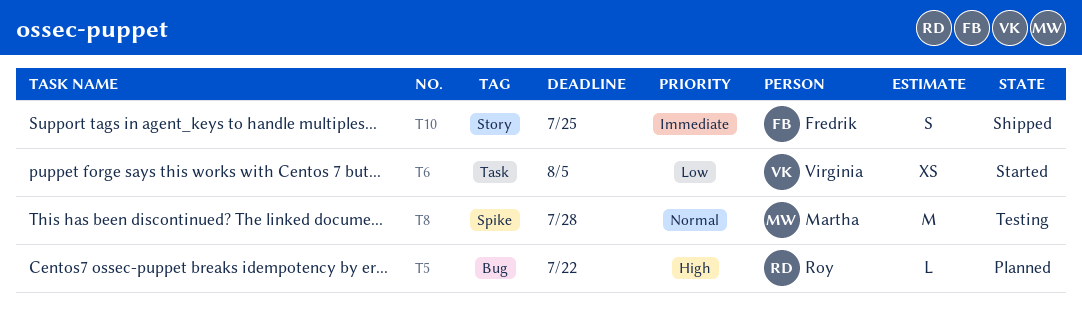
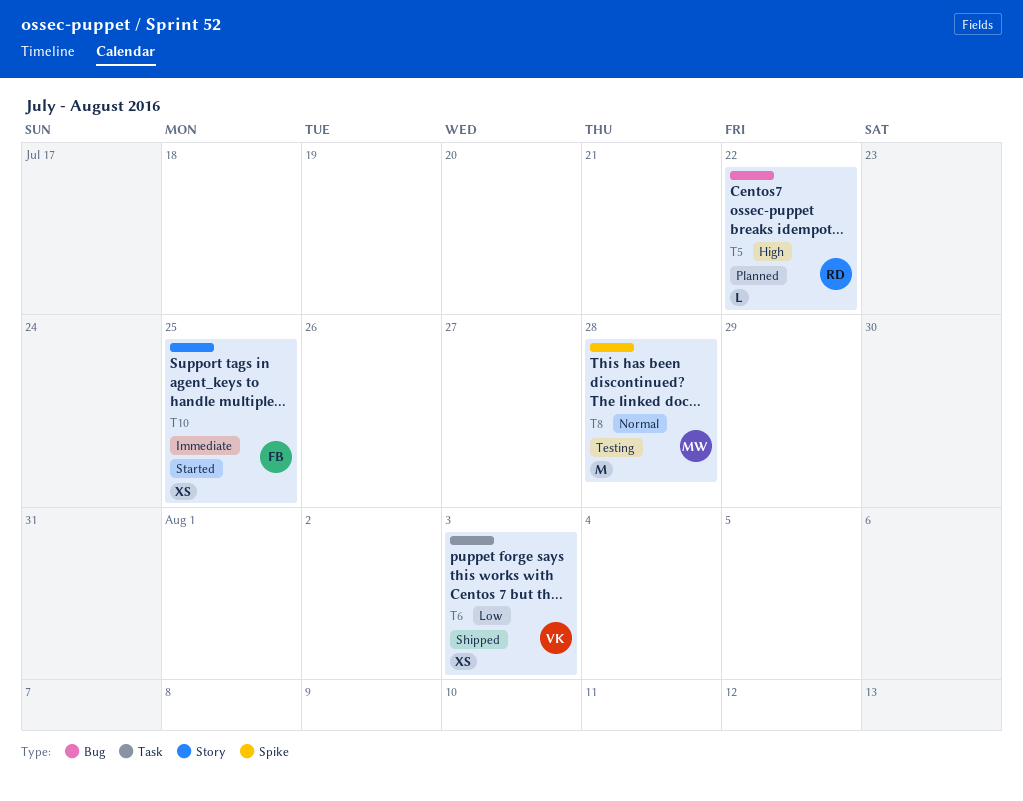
T6, status: Started -> Shipped
T6, due: Aug 5 -> Aug 3
T10, status: Shipped -> Started
T10, estimate: S -> XS

